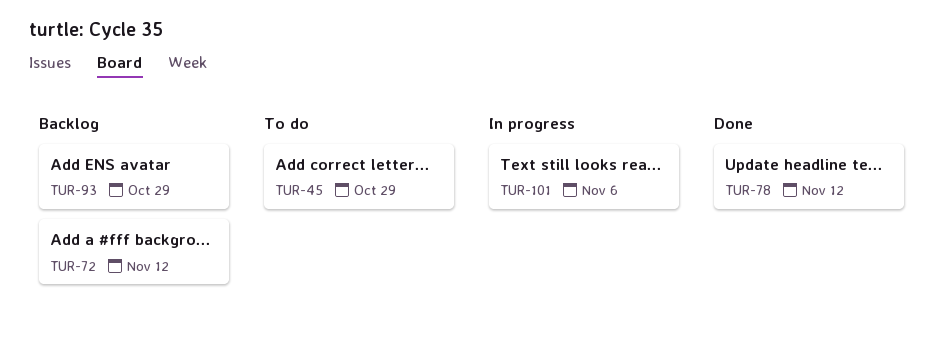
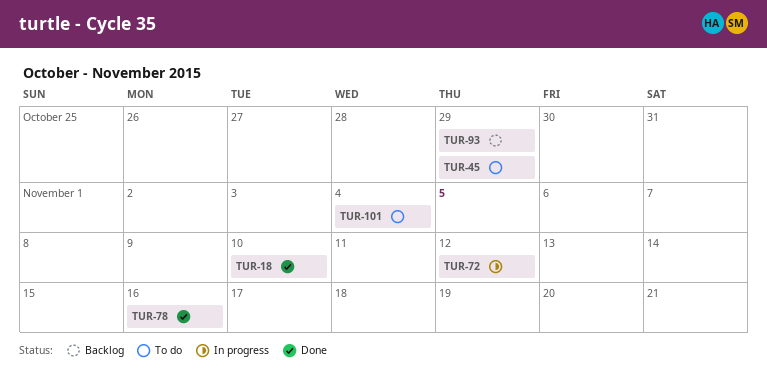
TUR-18: none -> present
TUR-72, status: Backlog -> In progress
TUR-78, due: Nov 12 -> Nov 16
TUR-101, status: In progress -> To do
TUR-101, due: Nov 6 -> Nov 4

